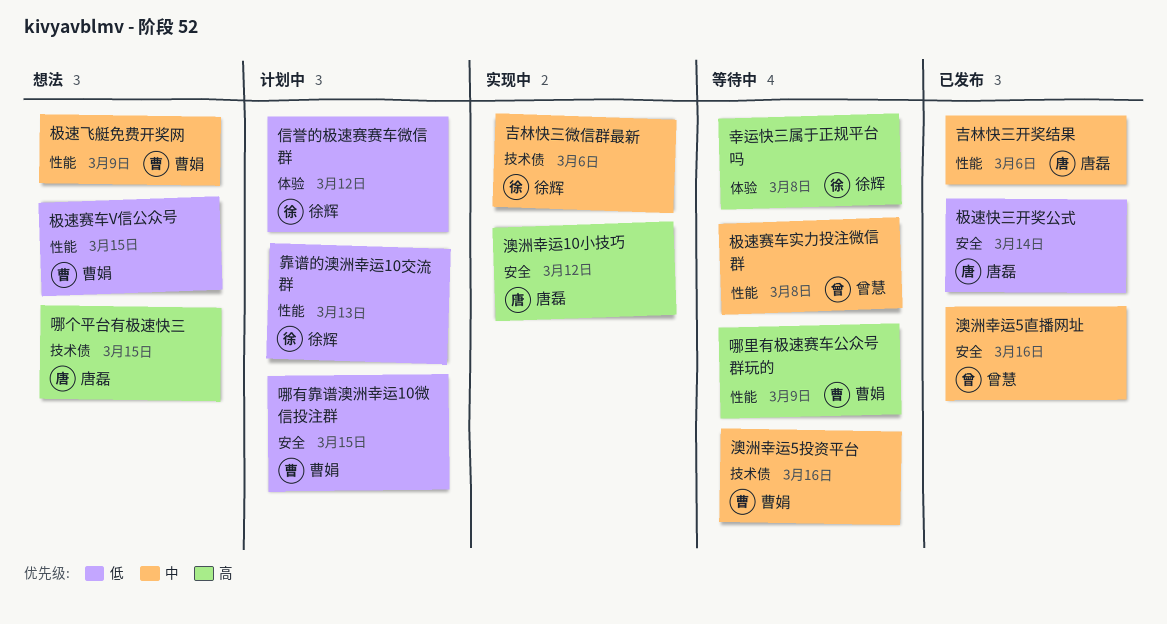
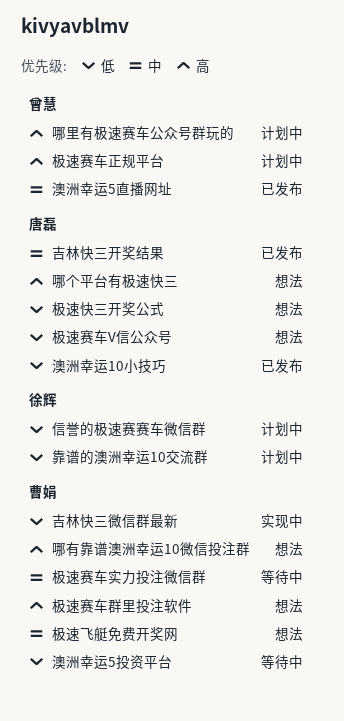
吉林快三微信群最新, owner: 徐辉 -> 曹娟
吉林快三微信群最新, priority: 中 -> 低
哪有靠谱澳洲幸运10微信投注群, status: 计划中 -> 想法
哪有靠谱澳洲幸运10微信投注群, priority: 低 -> 高
哪里有极速赛车公众号群玩的, status: 等待中 -> 计划中
哪里有极速赛车公众号群玩的, owner: 曹娟 -> 曾慧
幸运快三属于正规平台吗: present -> none
极速快三开奖公式, status: 已发布 -> 想法
极速赛车V信公众号, owner: 曹娟 -> 唐磊
极速赛车实力投注微信群, owner: 曾慧 -> 曹娟
极速赛车正规平台: none -> present
极速赛车群里投注软件: none -> present
澳洲幸运10小技巧, status: 实现中 -> 已发布
澳洲幸运10小技巧, priority: 高 -> 低
澳洲幸运5投资平台, priority: 中 -> 低

